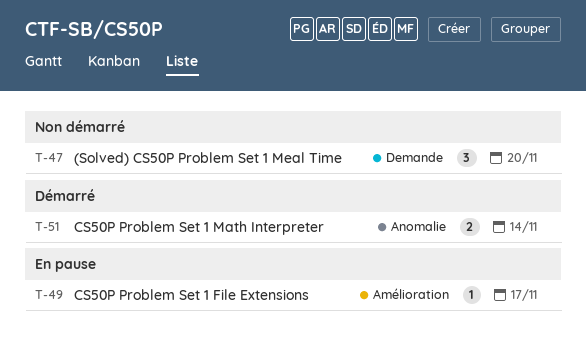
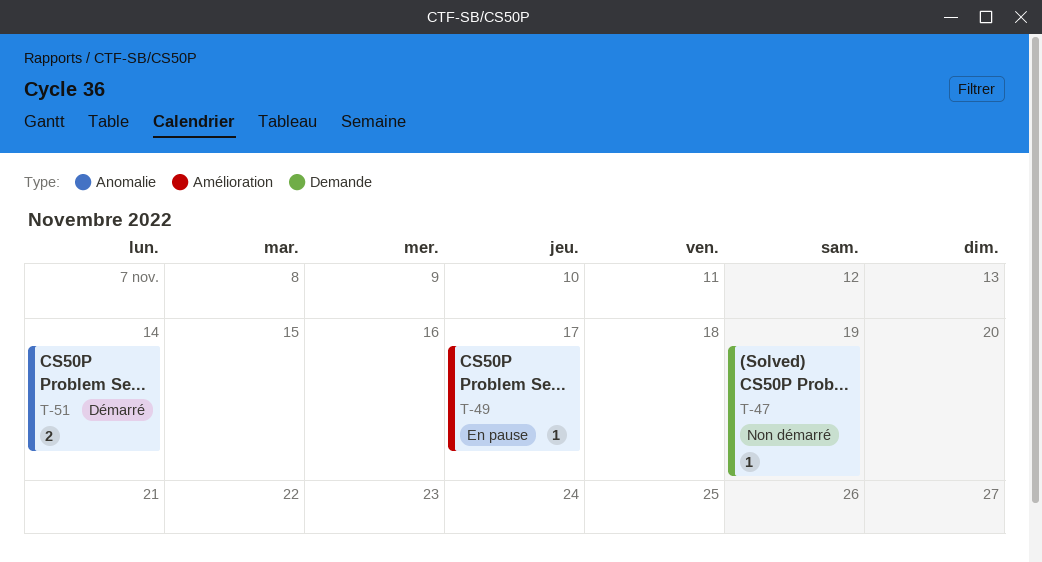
T-47, estimate: 3 -> 1
T-47, due: Nov 20 -> Nov 19

